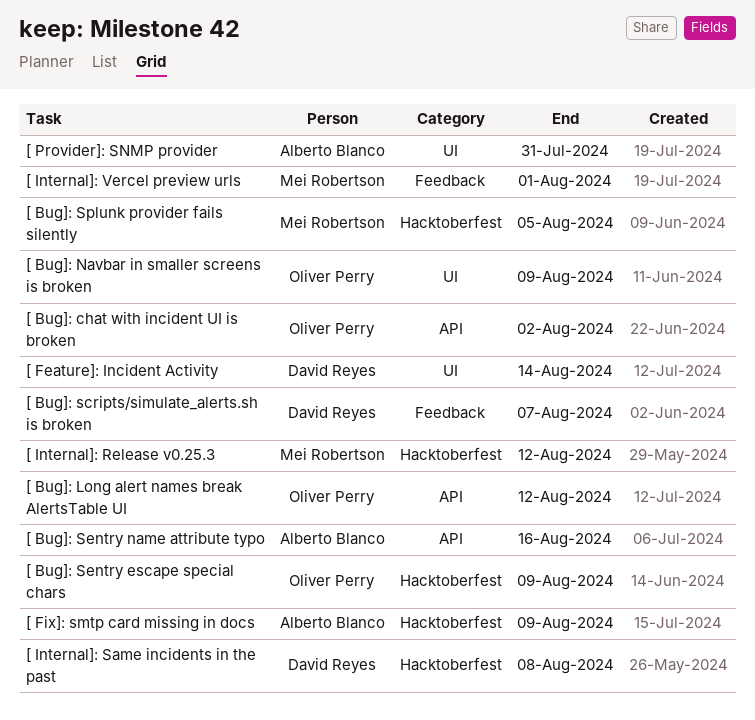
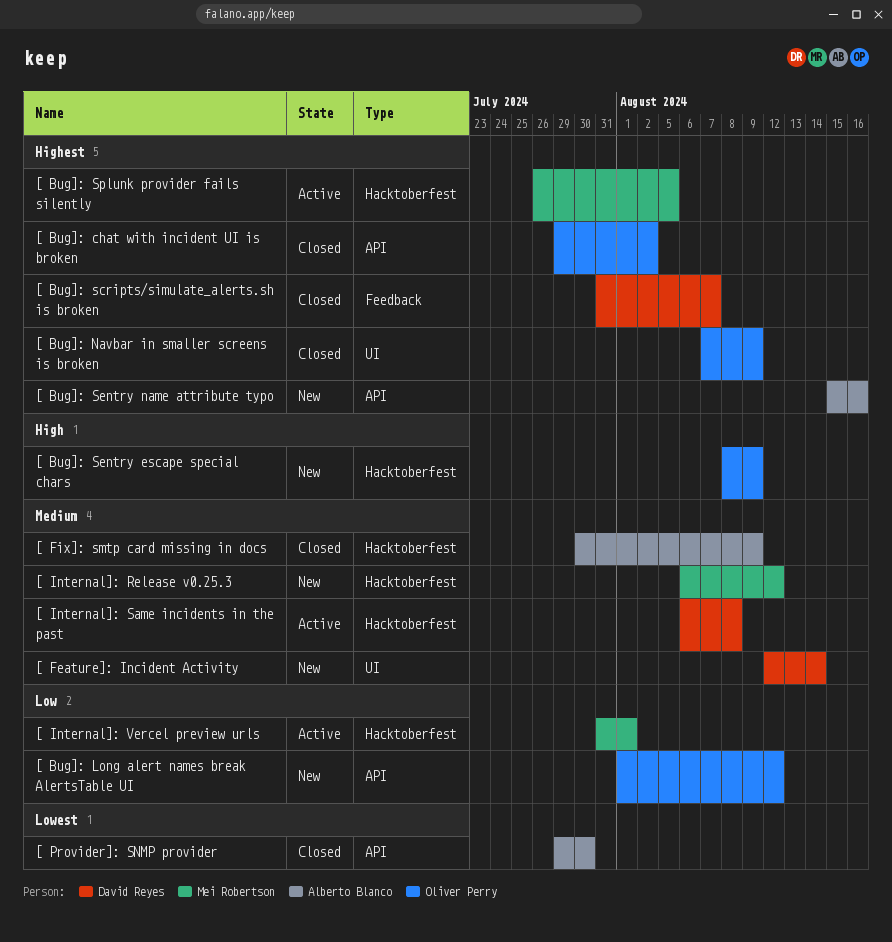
[ Internal]: Vercel preview urls, label: Feedback -> Hacktoberfest
[ Provider]: SNMP provider, label: UI -> API
[ Provider]: SNMP provider, due: Jul 31 -> Jul 30

